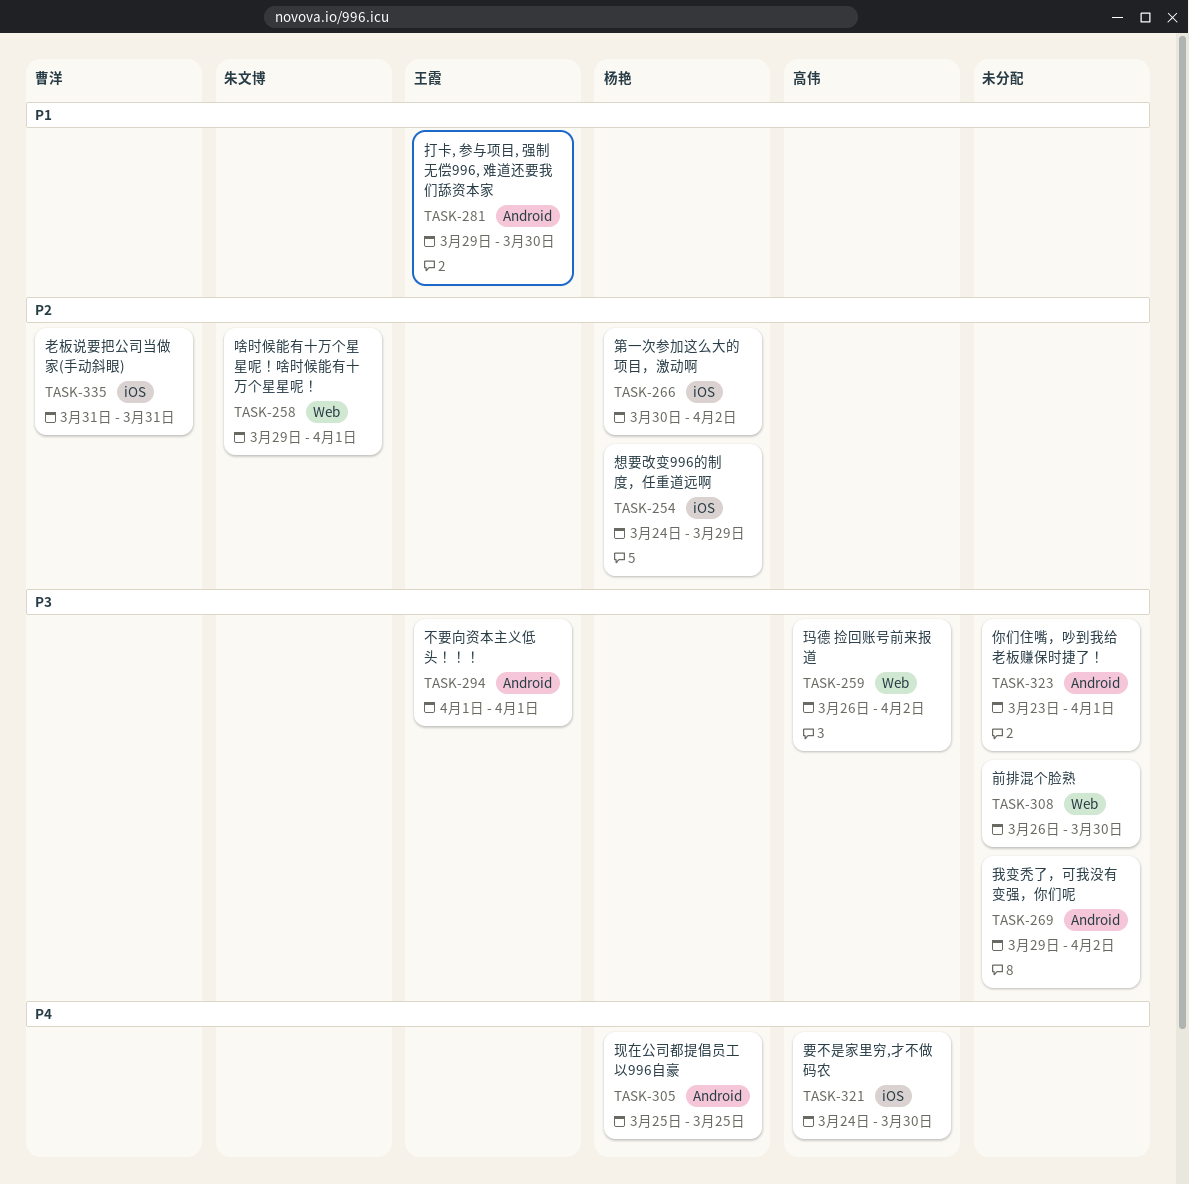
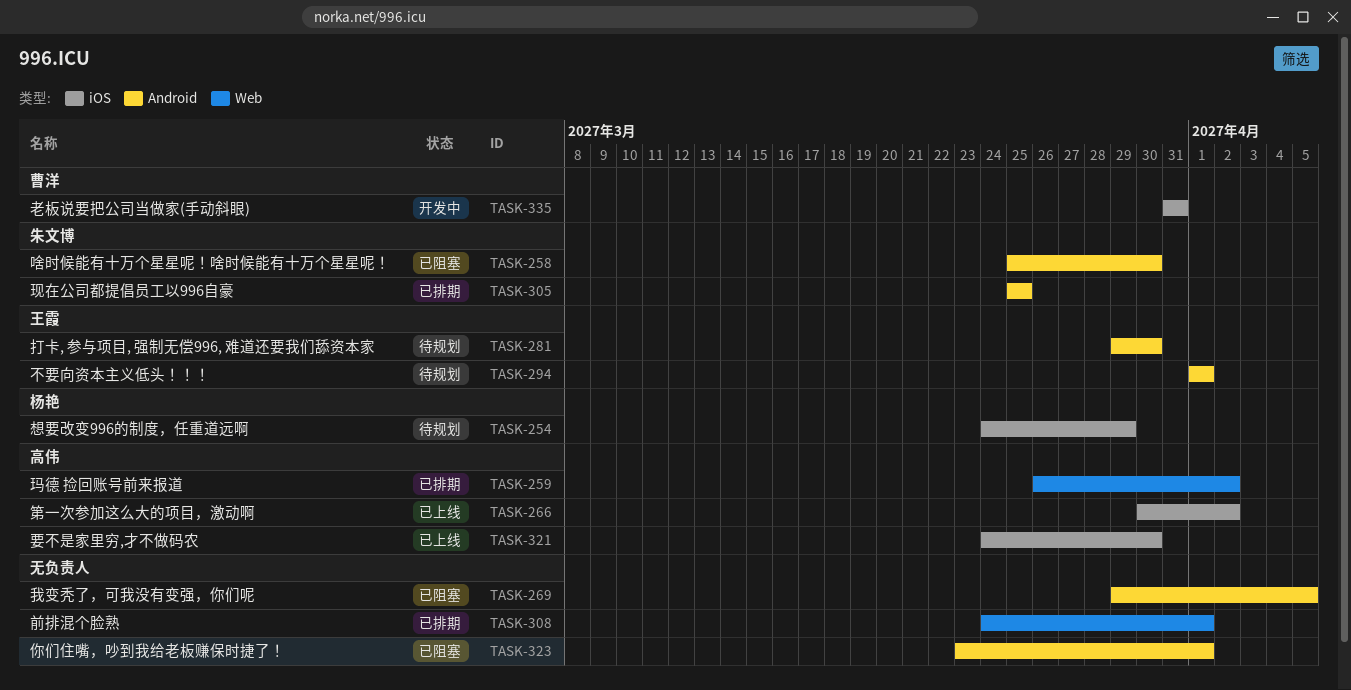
TASK-258, label: Web -> Android
TASK-258, start: Mar 29 -> Mar 25
TASK-258, due: Apr 1 -> Mar 30
TASK-266, owner: 杨艳 -> 高伟
TASK-269, due: Apr 2 -> Apr 5
TASK-305, owner: 杨艳 -> 朱文博
TASK-308, start: Mar 26 -> Mar 24
TASK-308, due: Mar 30 -> Apr 1

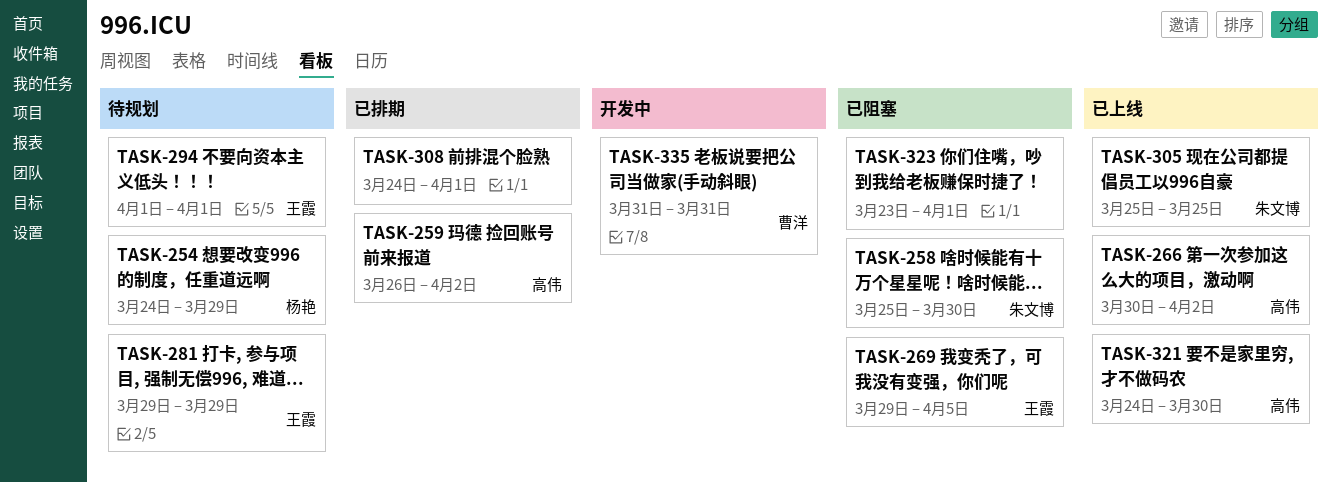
TASK-269, owner: none -> 王霞
TASK-281, due: Mar 30 -> Mar 29
TASK-305, status: 已排期 -> 已上线

